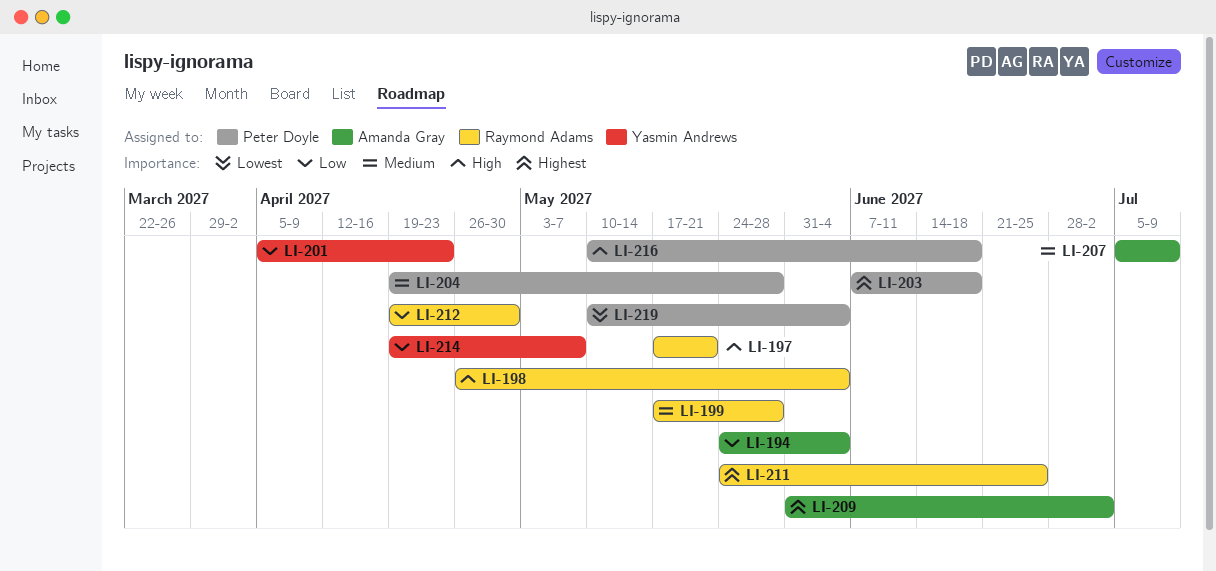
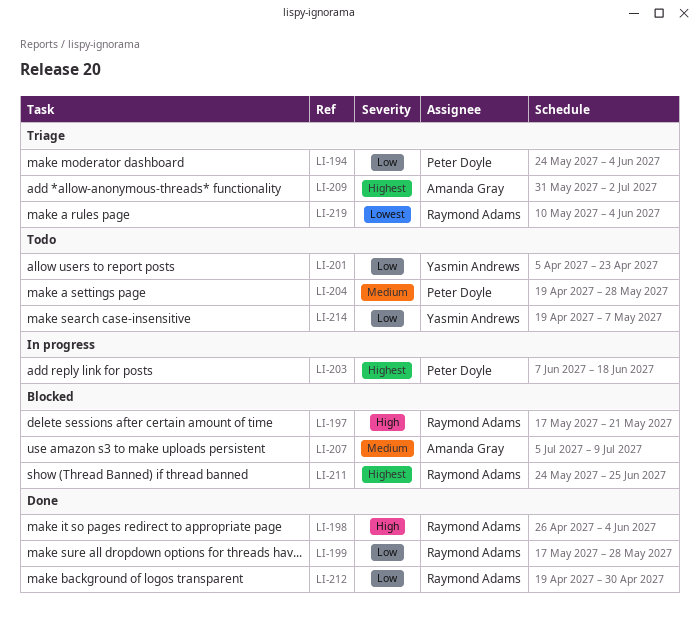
LI-194, owner: Amanda Gray -> Peter Doyle
LI-199, priority: Medium -> Low
LI-216: present -> none
LI-219, owner: Peter Doyle -> Raymond Adams

